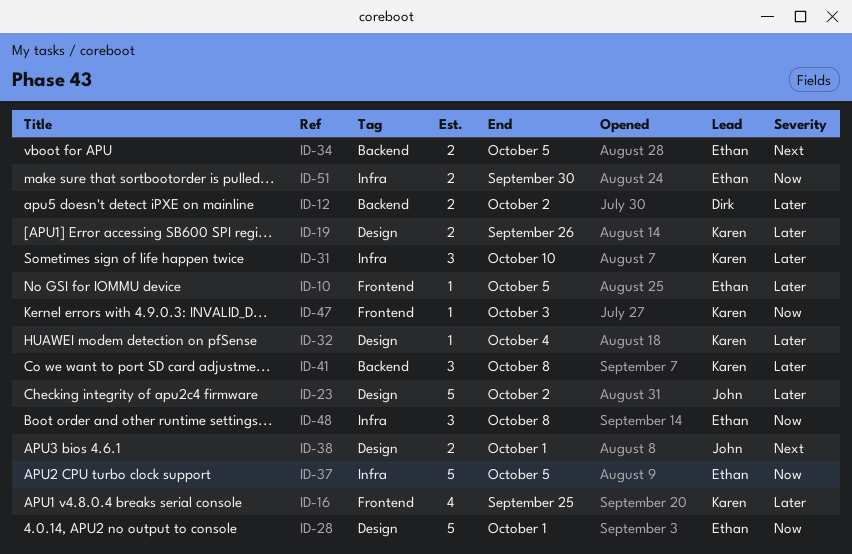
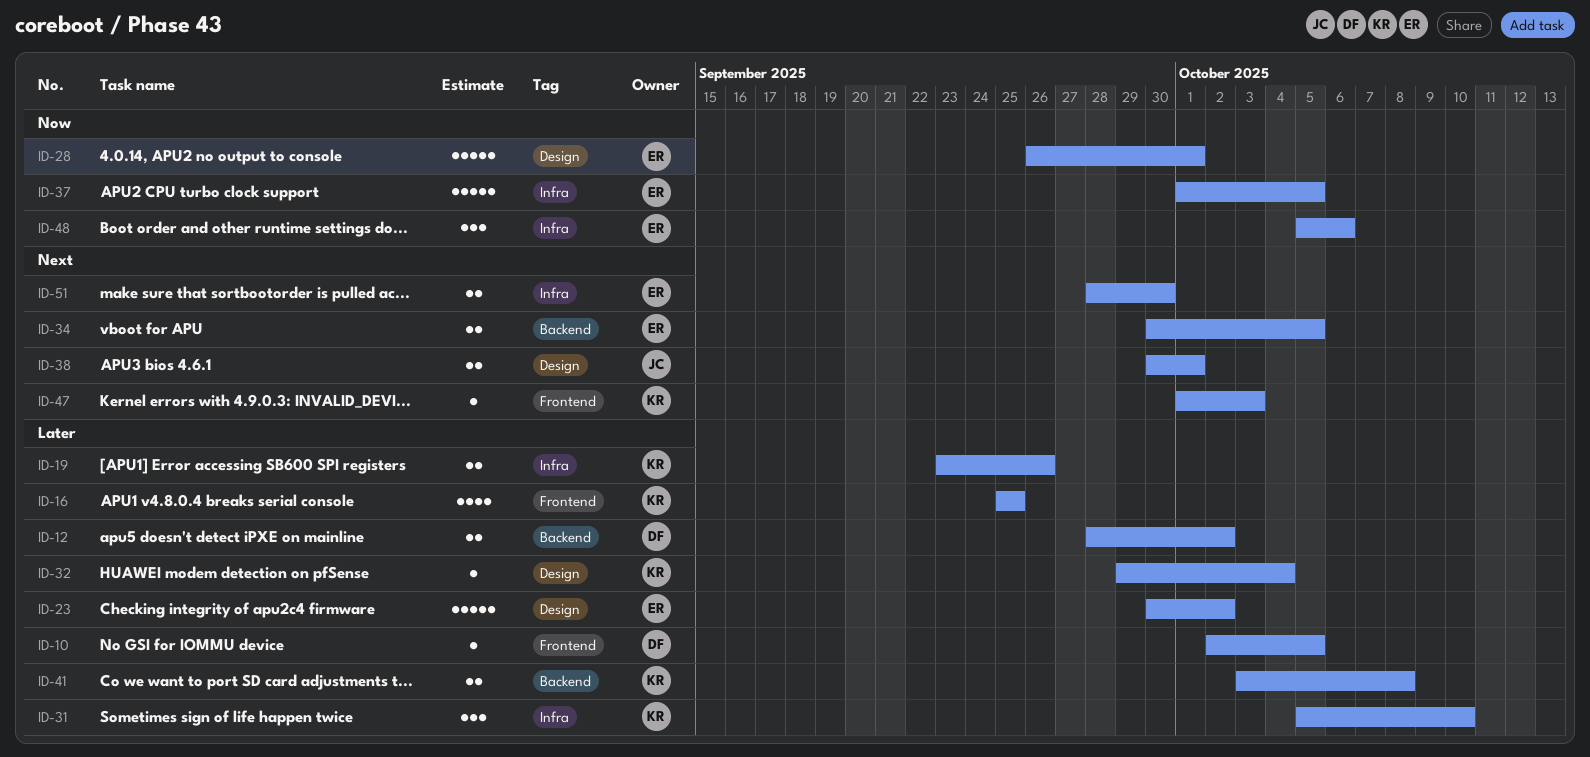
ID-10, owner: Ethan -> Dirk
ID-19, label: Design -> Infra
ID-23, owner: John -> Ethan
ID-41, estimate: 3 -> 2
ID-47, priority: Now -> Next
ID-48, due: Oct 8 -> Oct 6
ID-51, priority: Now -> Next

